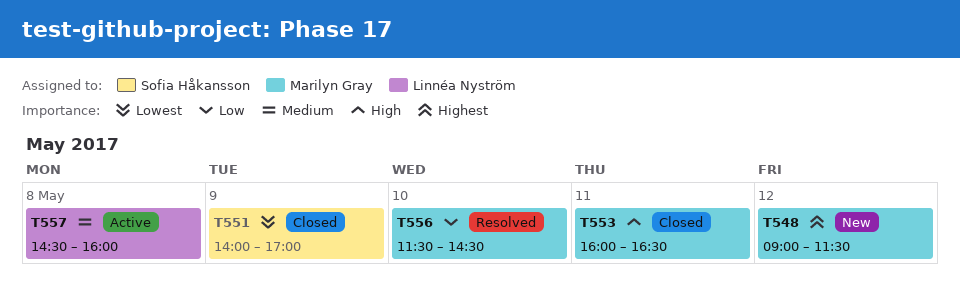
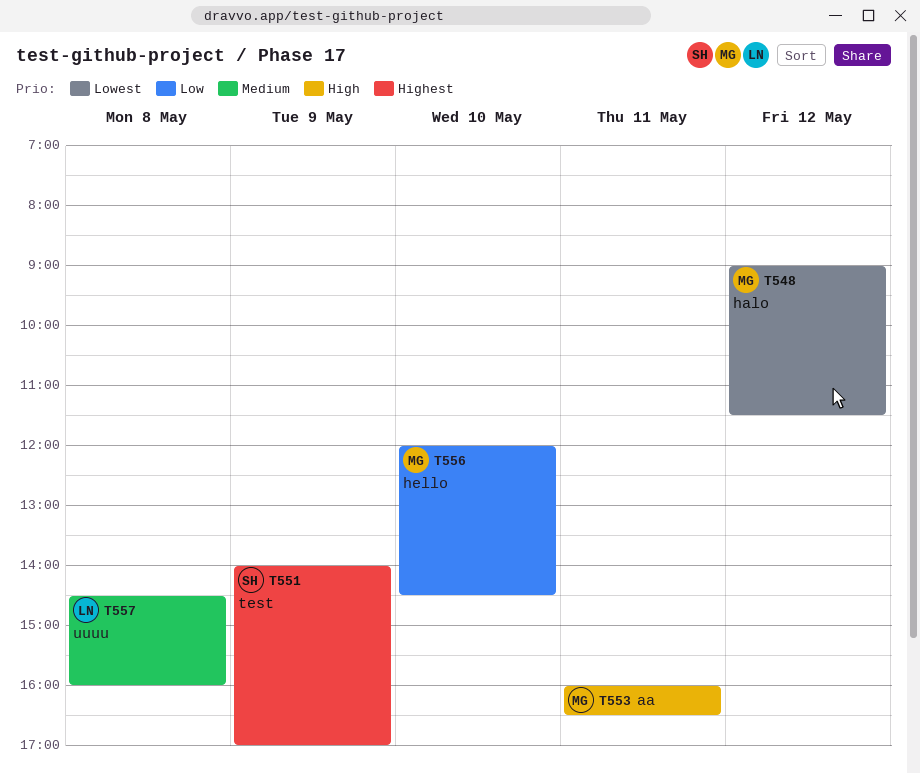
T548, priority: Highest -> Lowest
T551, priority: Lowest -> Highest
T556, begins: 11:30 -> 12:00

